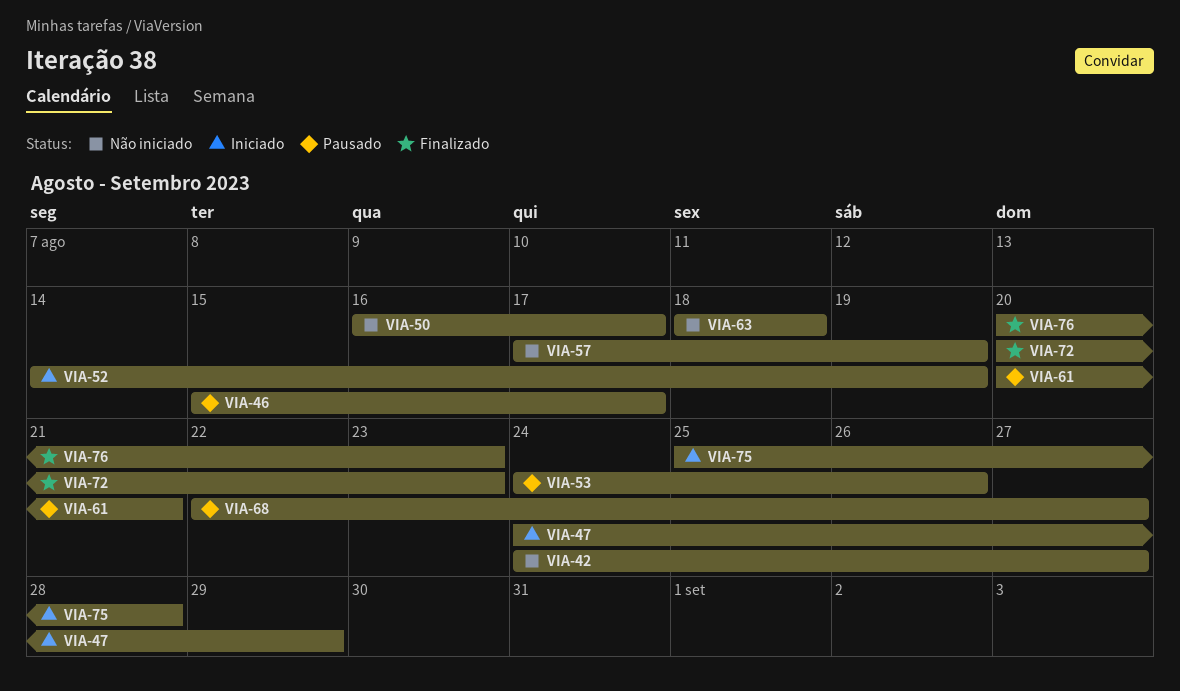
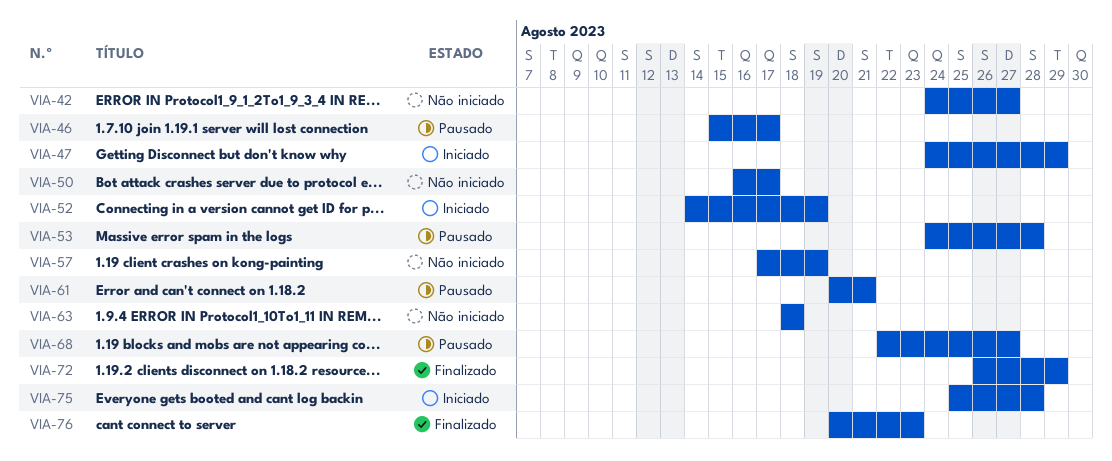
VIA-53, due: Aug 26 -> Aug 28
VIA-72, start: Aug 20 -> Aug 26
VIA-72, due: Aug 23 -> Aug 29

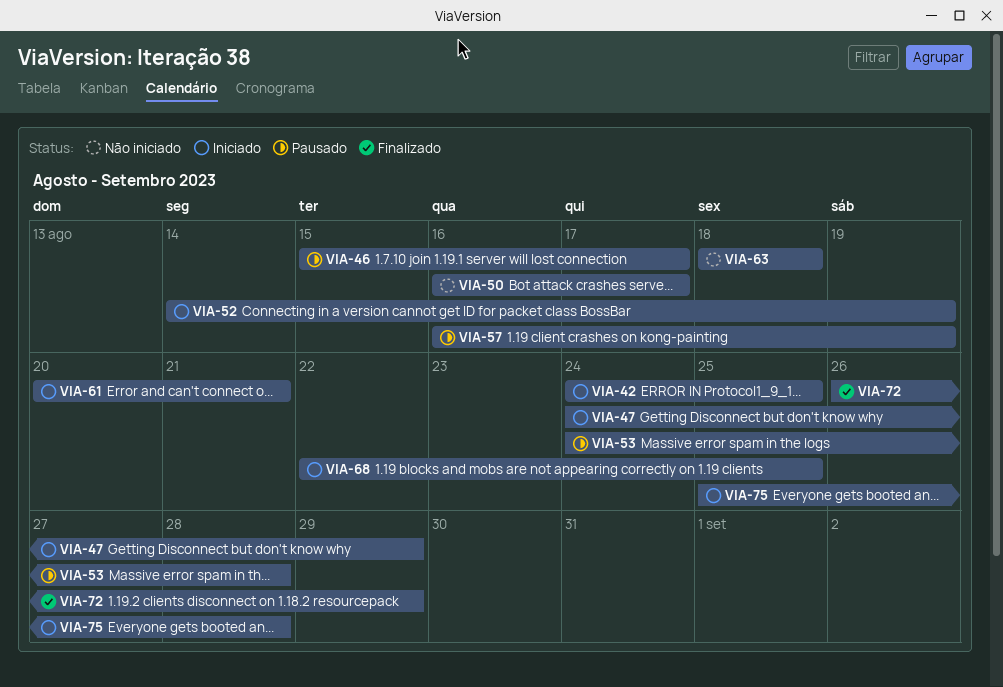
VIA-42, status: Não iniciado -> Iniciado
VIA-42, due: Aug 27 -> Aug 25
VIA-57, status: Não iniciado -> Pausado
VIA-57, start: Aug 17 -> Aug 16
VIA-61, status: Pausado -> Iniciado
VIA-68, status: Pausado -> Iniciado
VIA-68, due: Aug 27 -> Aug 25
VIA-76: present -> none

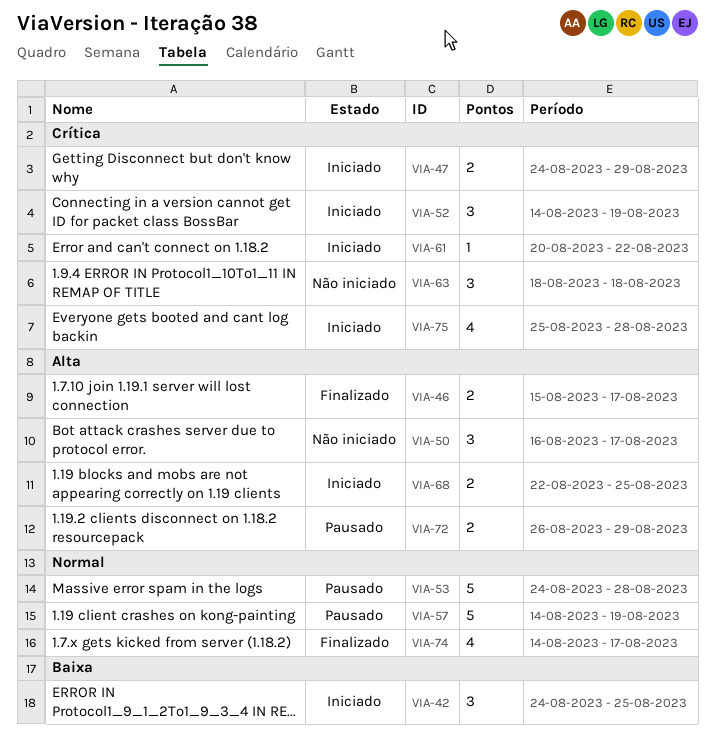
VIA-46, status: Pausado -> Finalizado
VIA-57, start: Aug 16 -> Aug 14
VIA-61, due: Aug 21 -> Aug 22
VIA-72, status: Finalizado -> Pausado
VIA-74: none -> present

